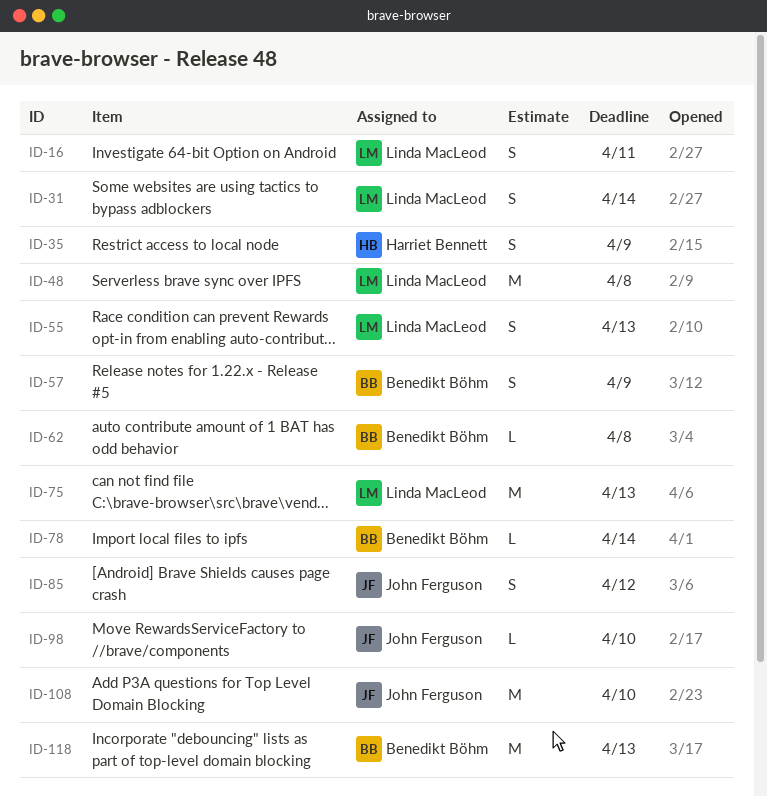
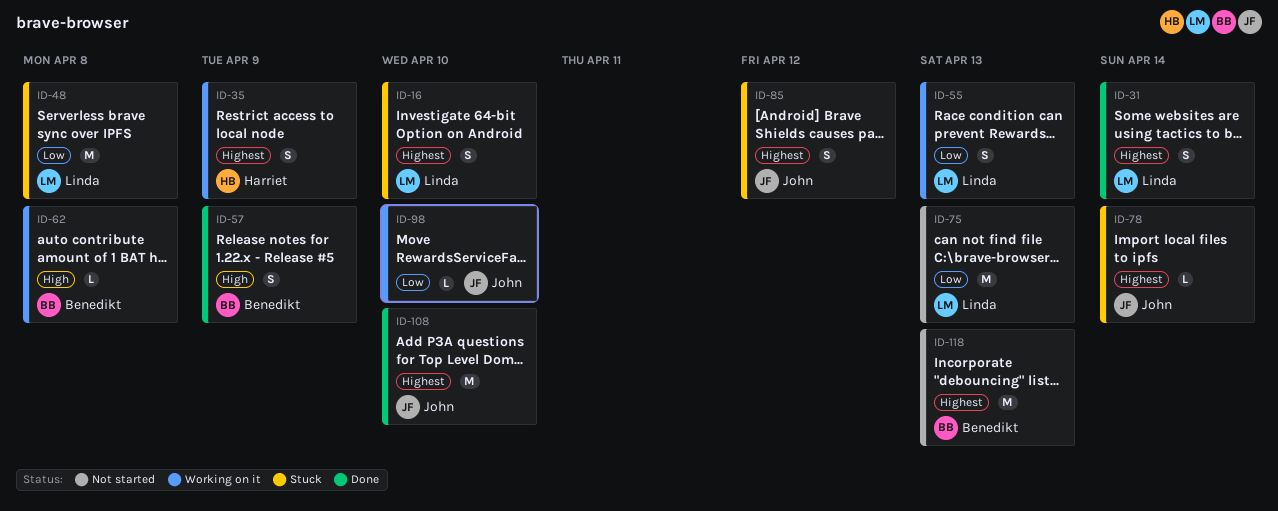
ID-16, due: Apr 11 -> Apr 10
ID-78, owner: Benedikt Böhm -> John Ferguson

